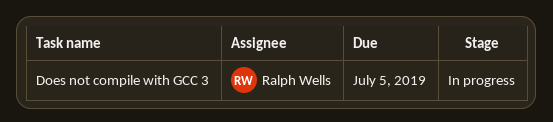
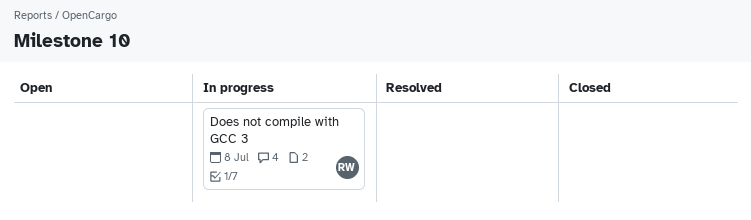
Does not compile with GCC 3, due: Jul 5 -> Jul 8

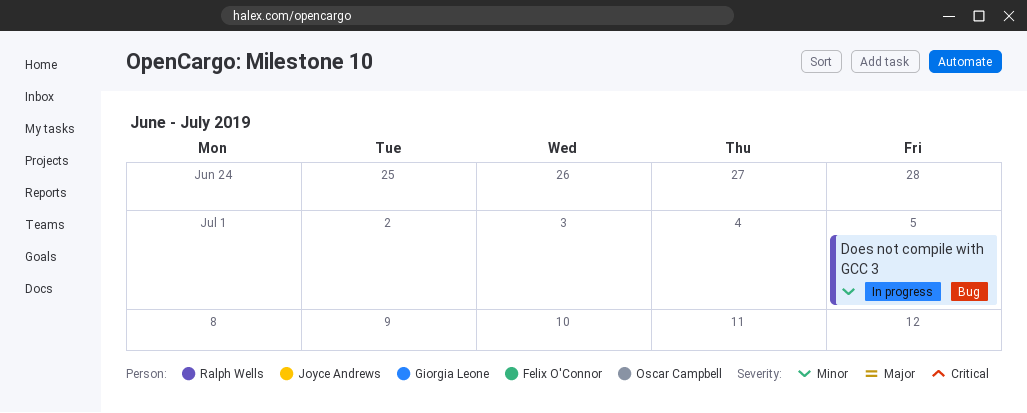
Does not compile with GCC 3, due: Jul 8 -> Jul 5

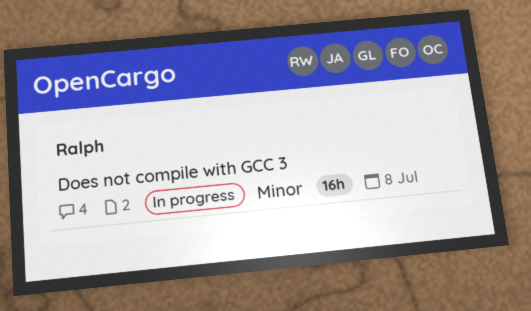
Does not compile with GCC 3, due: Jul 5 -> Jul 8

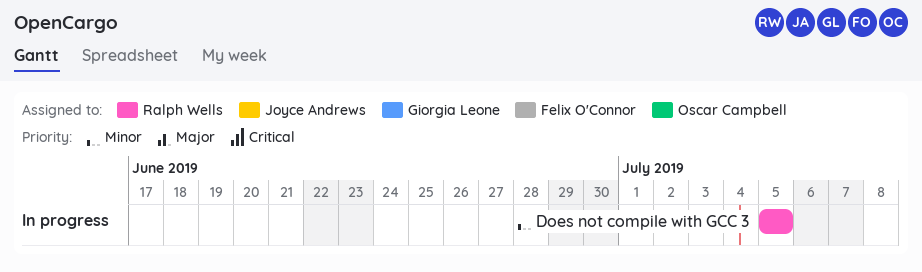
Does not compile with GCC 3, due: Jul 8 -> Jul 5

